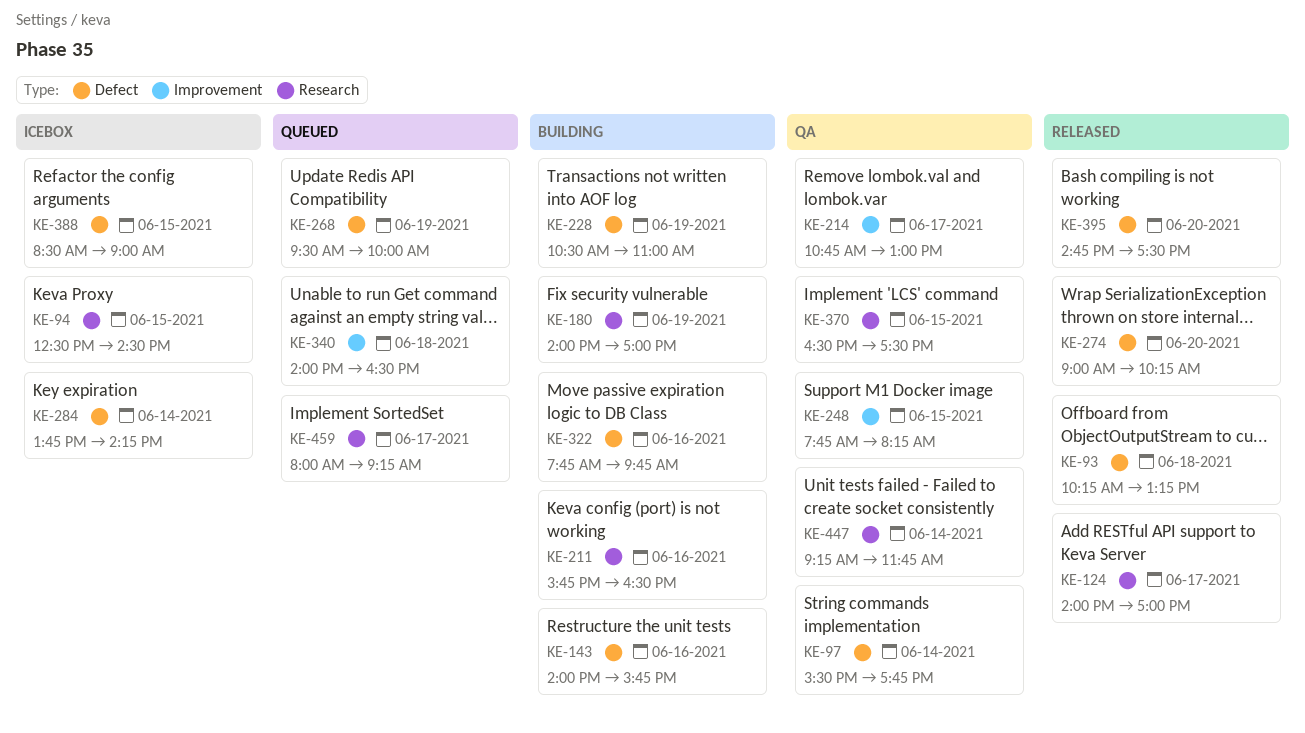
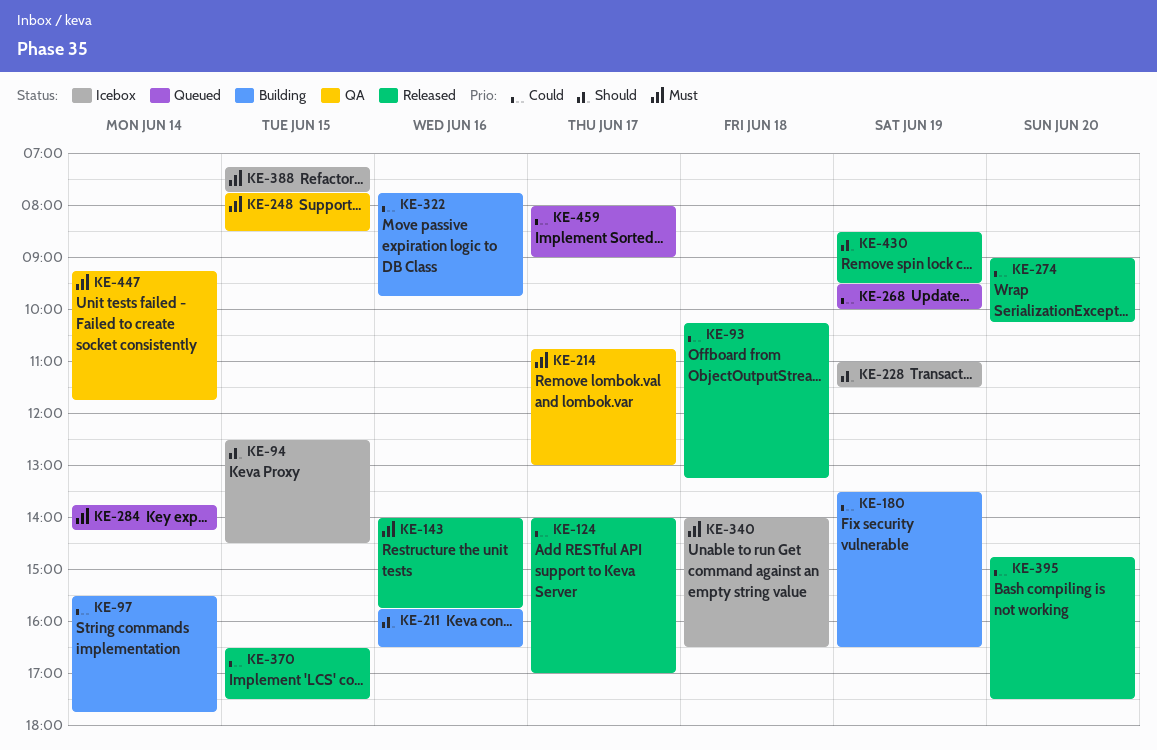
KE-97, status: QA -> Building
KE-143, status: Building -> Released
KE-180, begins: 14:00 -> 13:30
KE-180, ends: 17:00 -> 16:30
KE-228, status: Building -> Icebox
KE-228, begins: 10:30 -> 11:00
KE-228, ends: 11:00 -> 11:30
KE-248, ends: 08:15 -> 08:30
KE-284, status: Icebox -> Queued
KE-340, status: Queued -> Icebox
KE-370, status: QA -> Released
KE-388, begins: 08:30 -> 07:15
KE-388, ends: 09:00 -> 07:45
KE-430: none -> present
KE-459, ends: 09:15 -> 09:00

